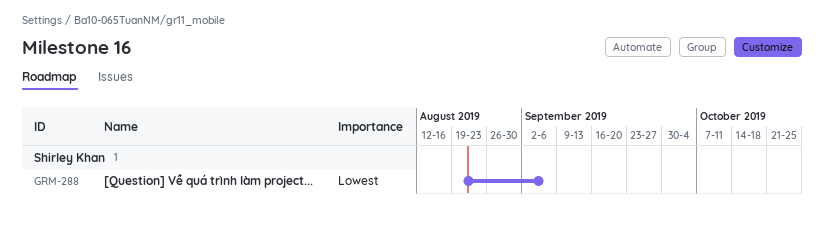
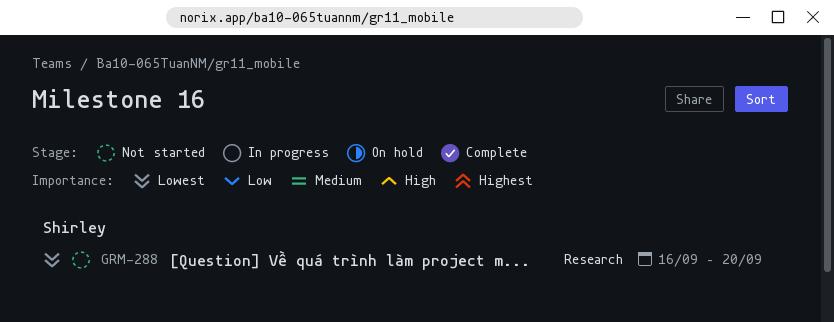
GRM-288, start: Aug 19 -> Sep 16
GRM-288, due: Sep 6 -> Sep 20

